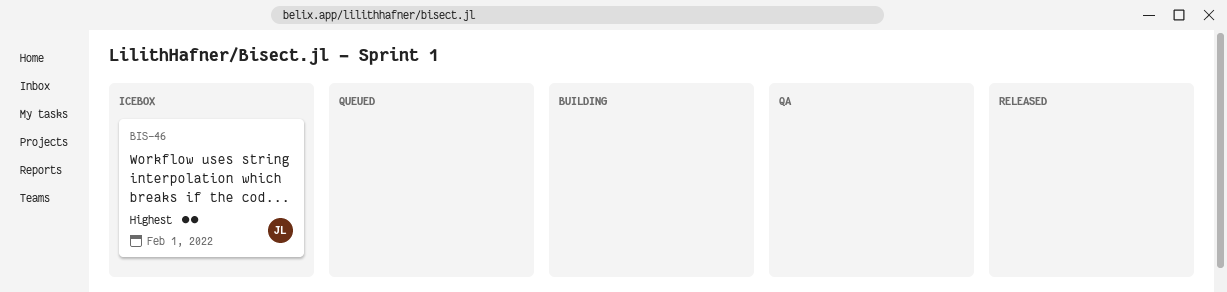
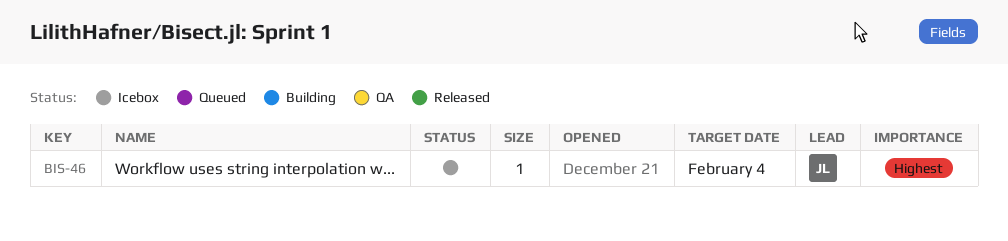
BIS-46, estimate: 2 -> 1
BIS-46, due: Feb 1 -> Feb 4

